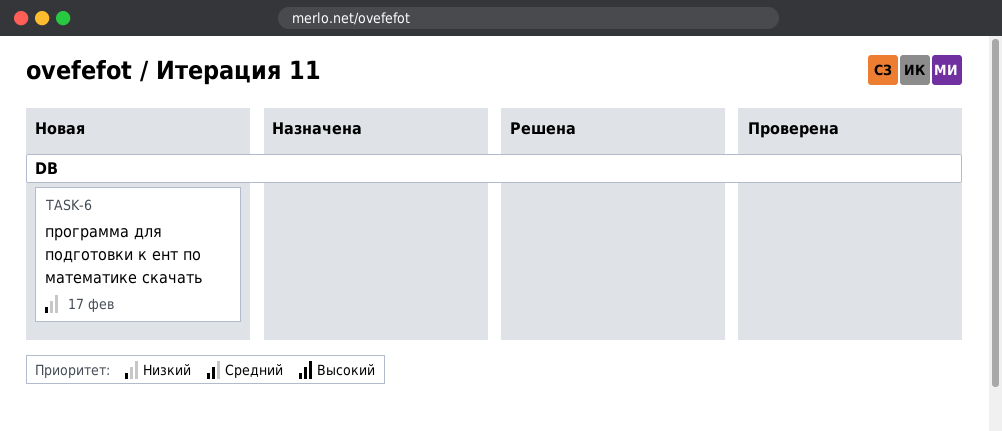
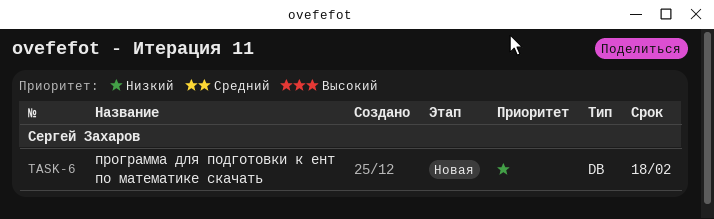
TASK-6, due: Feb 17 -> Feb 18

